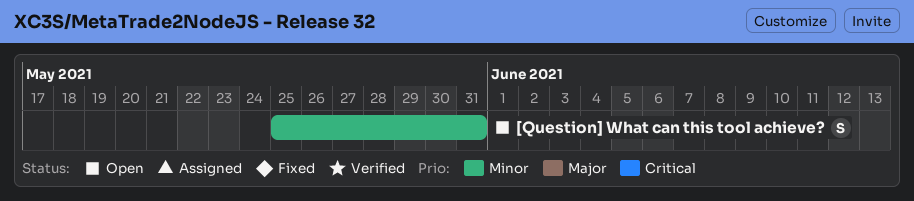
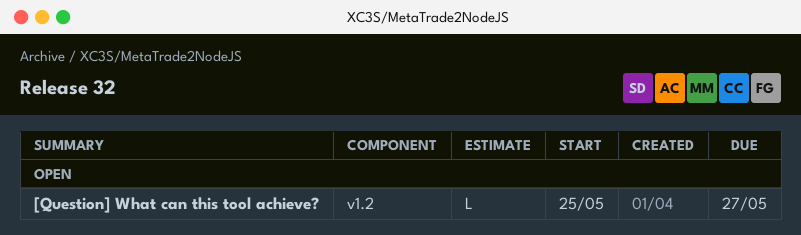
[Question] What can this tool achieve?, estimate: S -> L
[Question] What can this tool achieve?, due: May 31 -> May 27

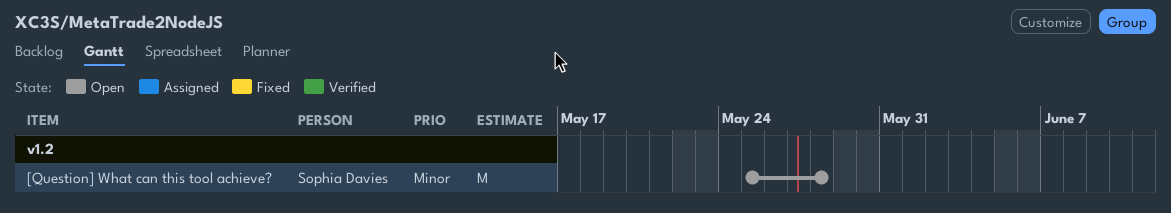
[Question] What can this tool achieve?, estimate: L -> M
[Question] What can this tool achieve?, due: May 27 -> May 28

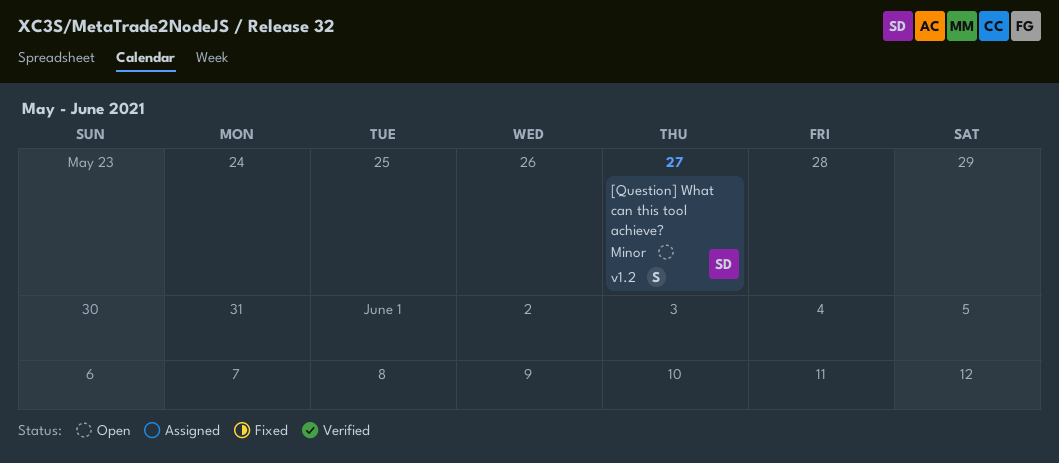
[Question] What can this tool achieve?, estimate: M -> S
[Question] What can this tool achieve?, due: May 28 -> May 27

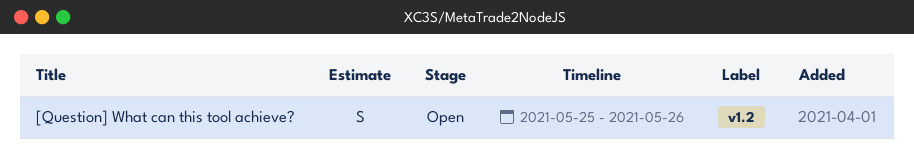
[Question] What can this tool achieve?, due: May 27 -> May 26

